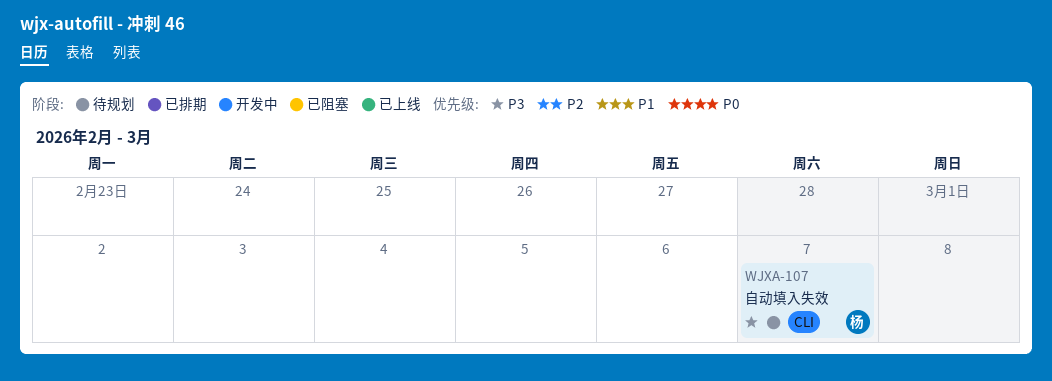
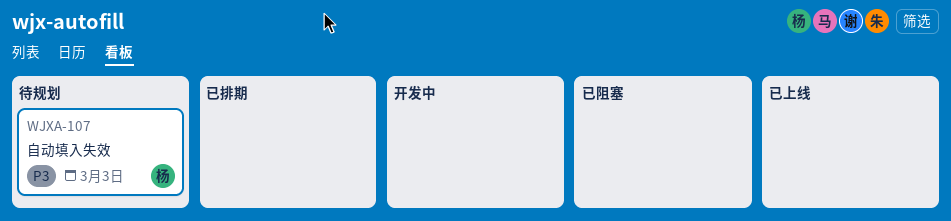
WJXA-107, due: Mar 7 -> Mar 3

